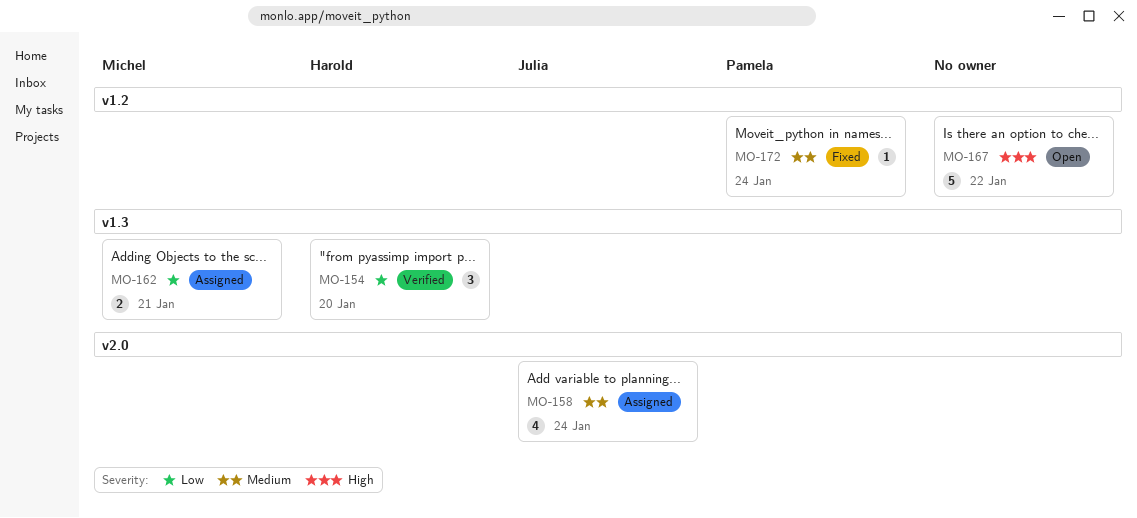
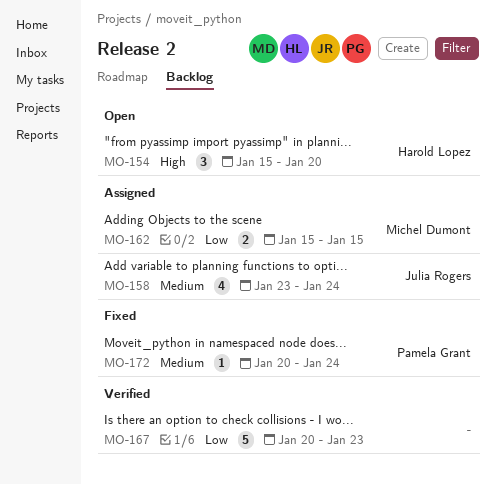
MO-154, status: Verified -> Open
MO-154, priority: Low -> High
MO-162, due: Jan 21 -> Jan 15
MO-167, status: Open -> Verified
MO-167, priority: High -> Low
MO-167, due: Jan 22 -> Jan 23

